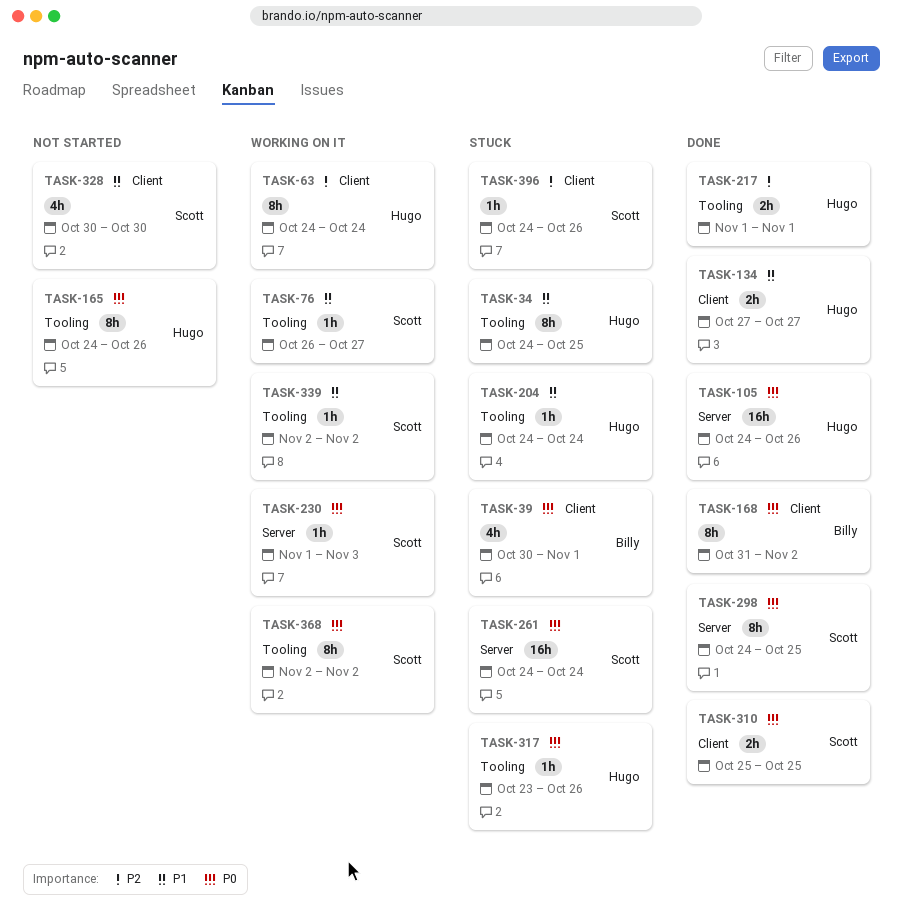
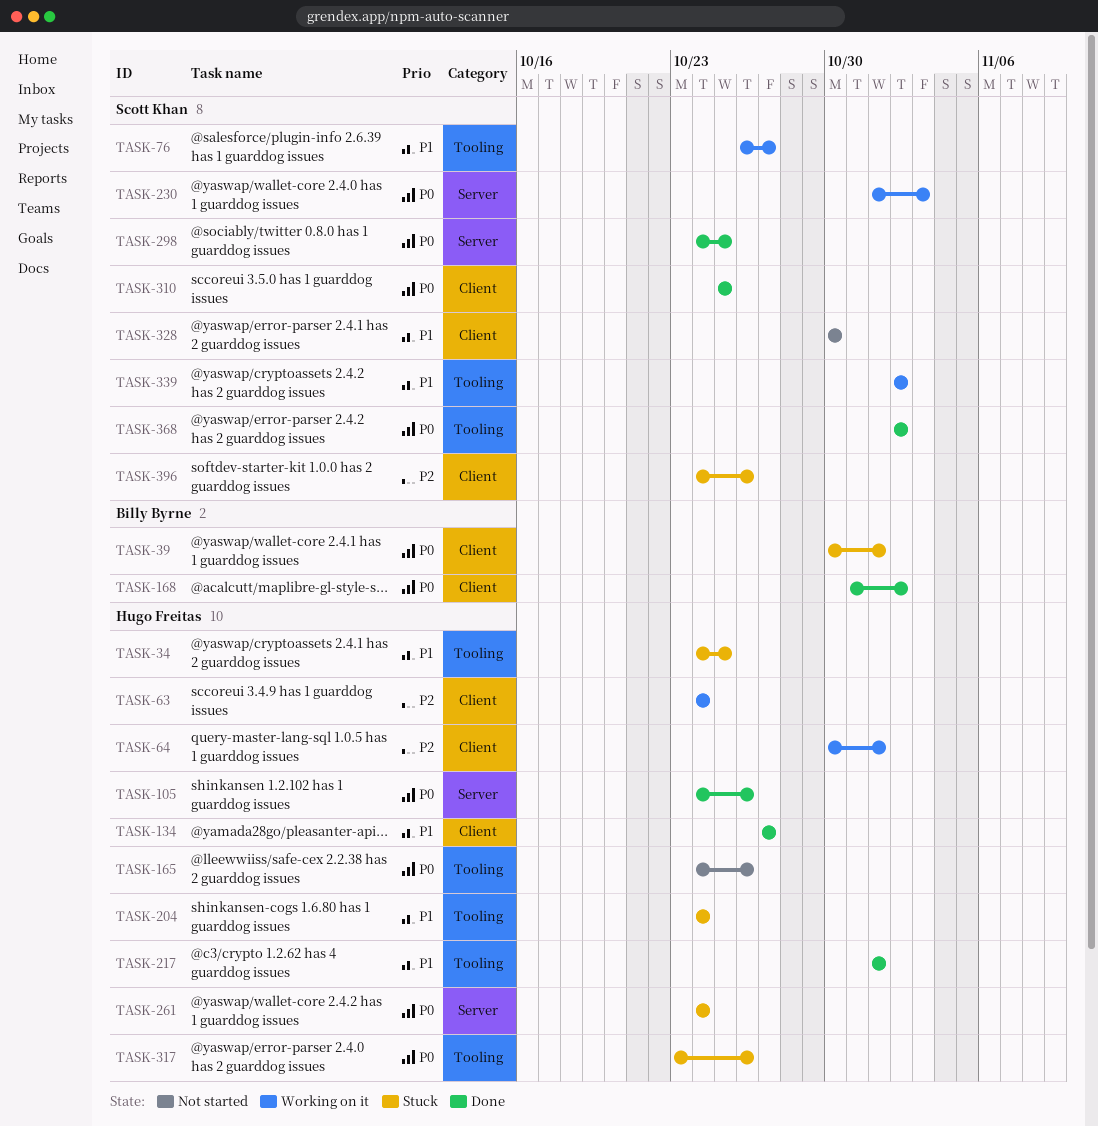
TASK-64: none -> present
TASK-217, priority: P2 -> P1
TASK-261, owner: Scott Khan -> Hugo Freitas
TASK-368, status: Working on it -> Done

